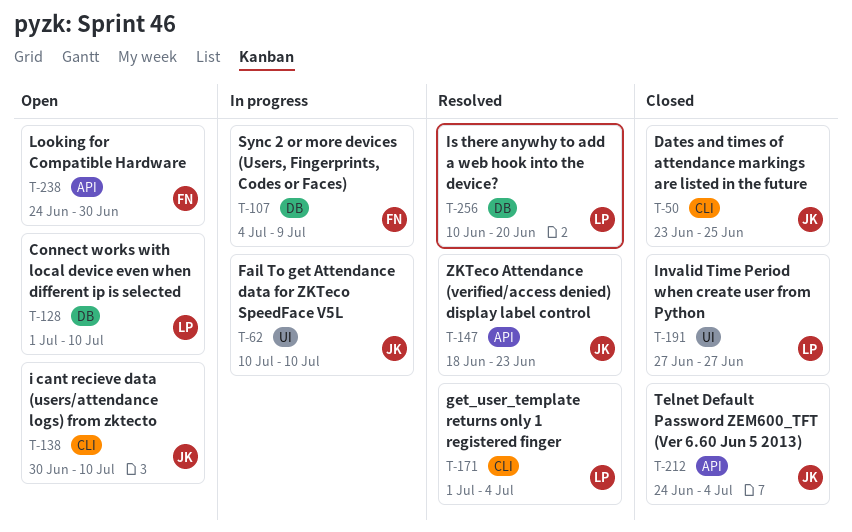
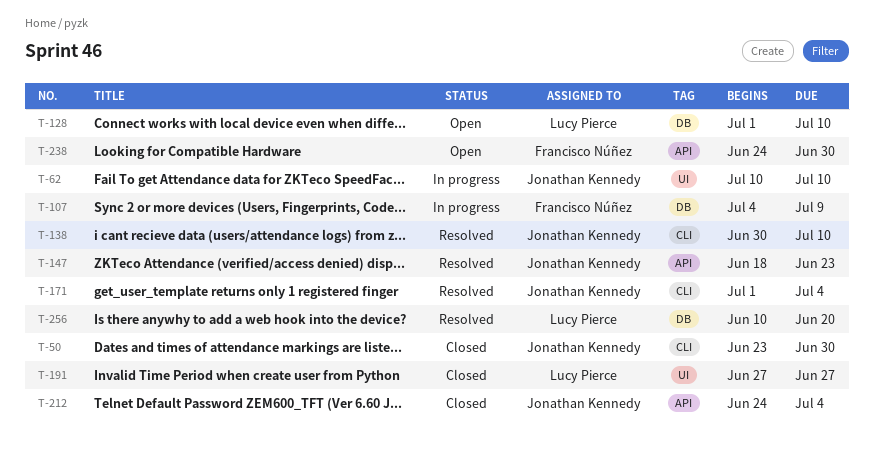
T-50, due: Jun 25 -> Jun 30
T-138, status: Open -> Resolved
T-171, owner: Lucy Pierce -> Jonathan Kennedy

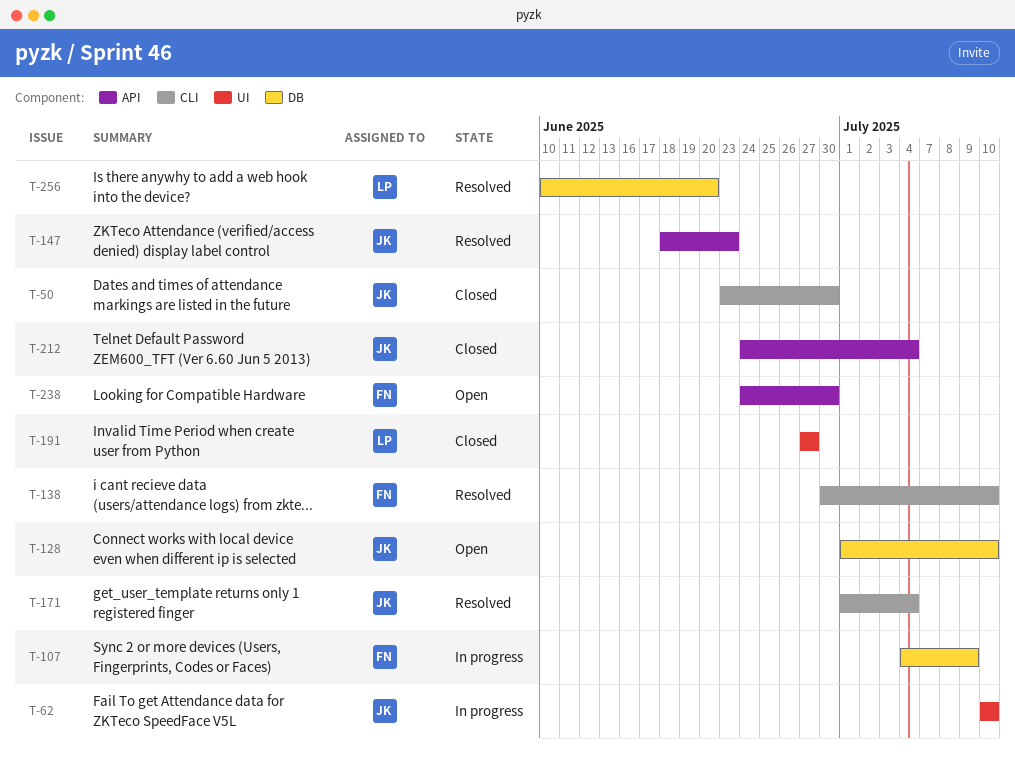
T-128, owner: Lucy Pierce -> Jonathan Kennedy
T-138, owner: Jonathan Kennedy -> Francisco Núñez

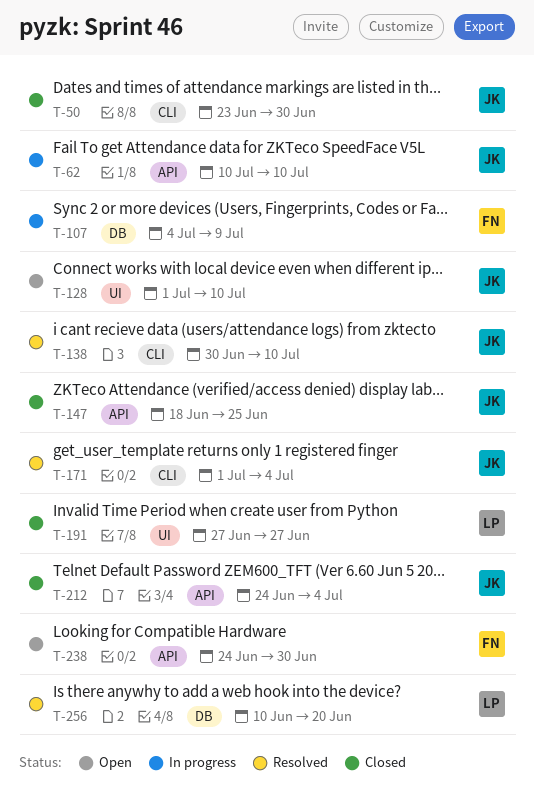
T-62, label: UI -> API
T-128, label: DB -> UI
T-138, owner: FN -> JK
T-147, status: Resolved -> Closed
T-147, due: Jun 23 -> Jun 25

